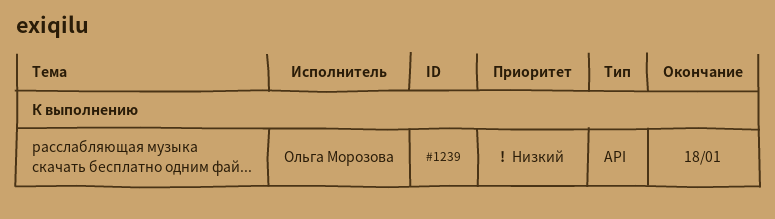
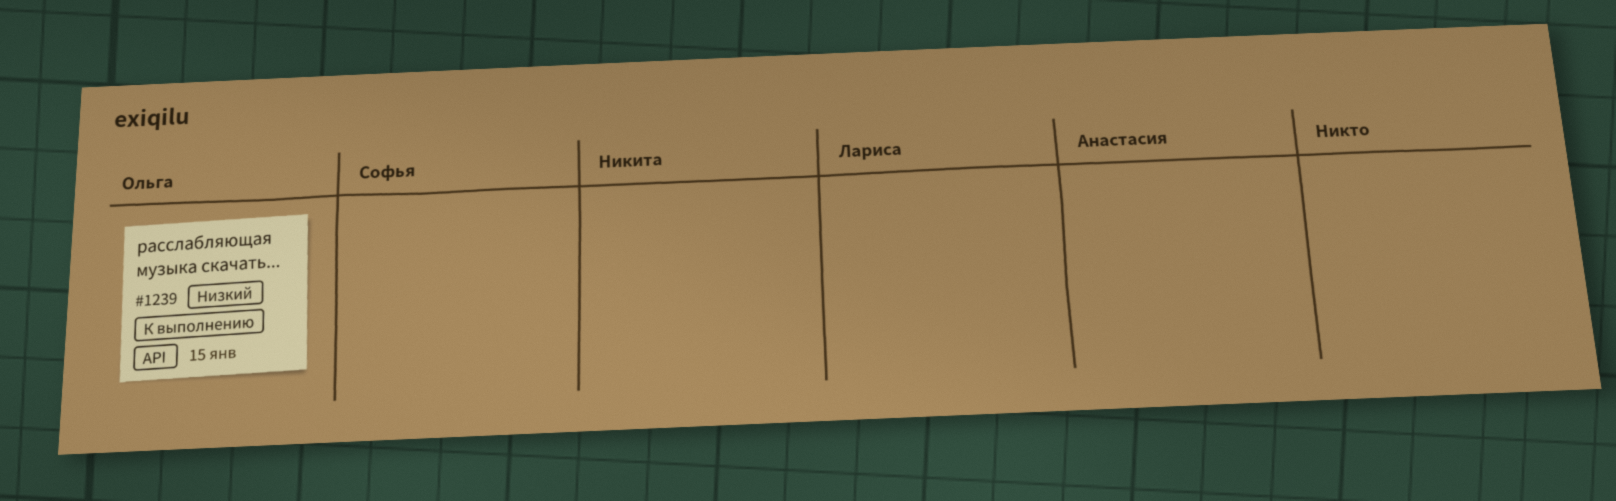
#1239, due: Jan 18 -> Jan 15

